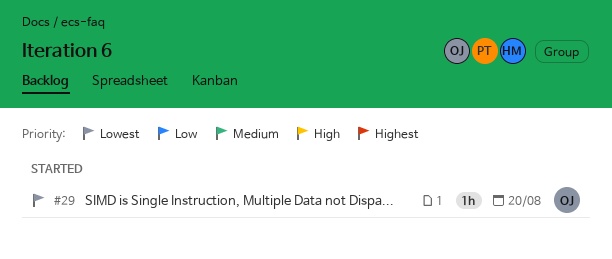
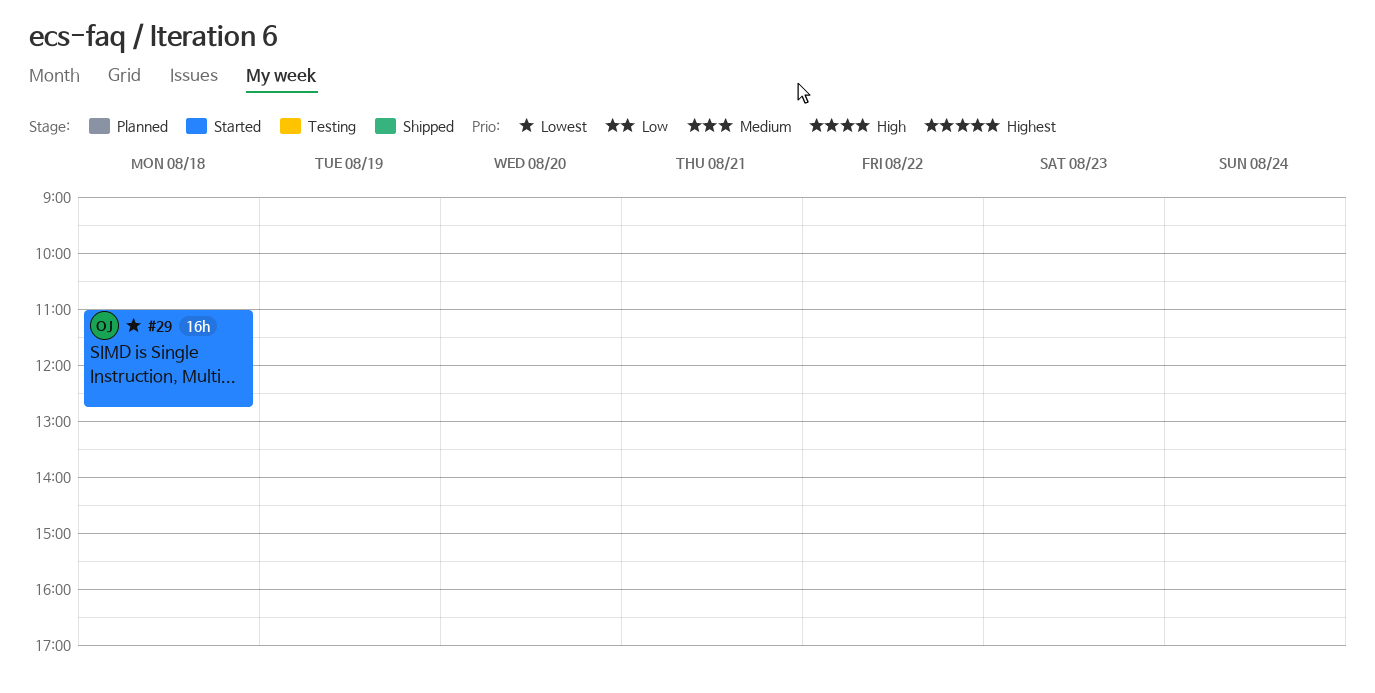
#29, estimate: 1h -> 16h
#29, day: Aug 20 -> Aug 18

